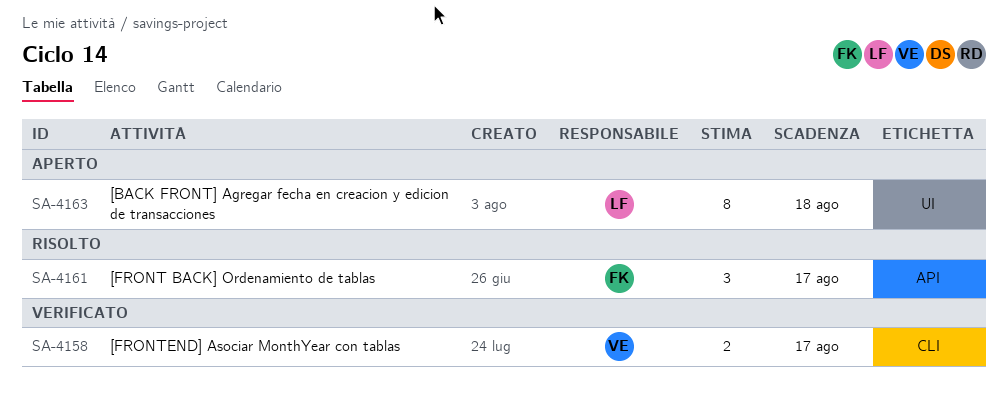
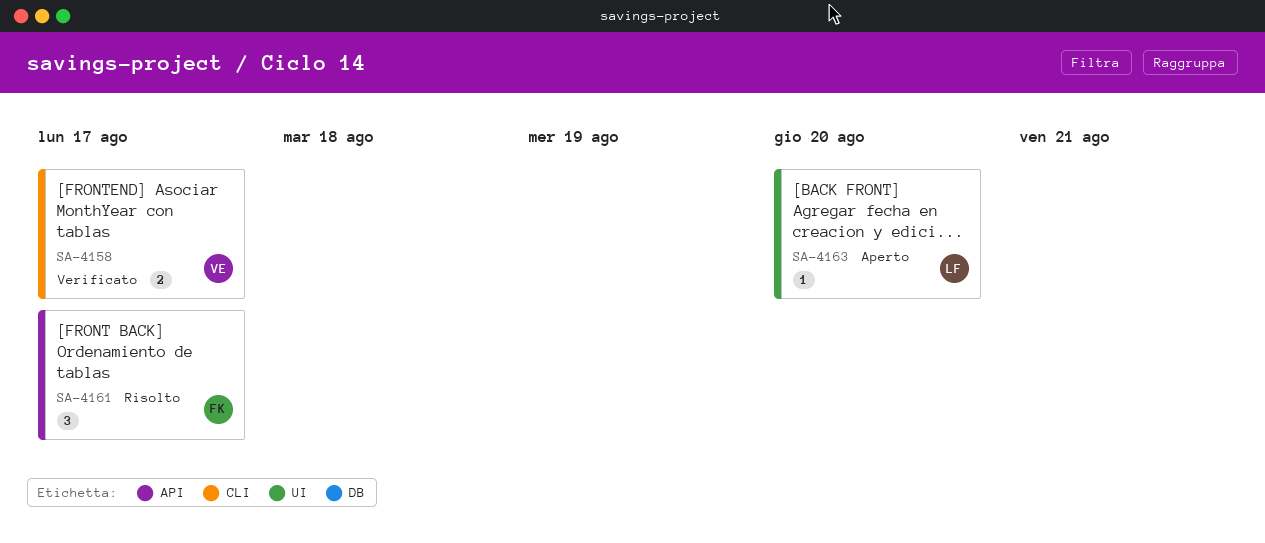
SA-4163, estimate: 8 -> 1
SA-4163, due: Aug 18 -> Aug 20

